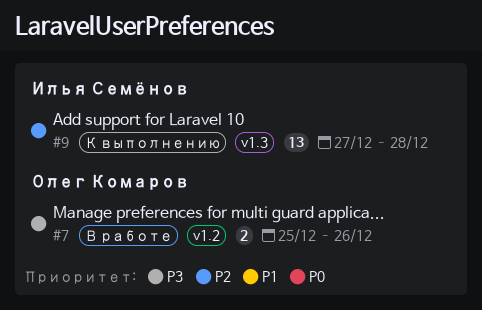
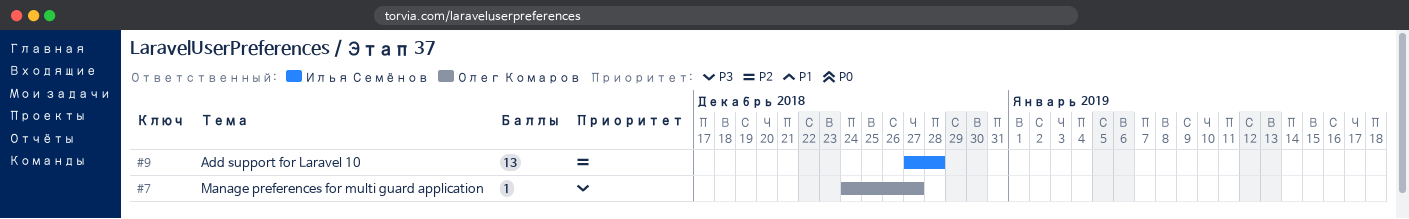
#7, estimate: 2 -> 1
#7, start: Dec 25 -> Dec 24
#7, due: Dec 26 -> Dec 27

